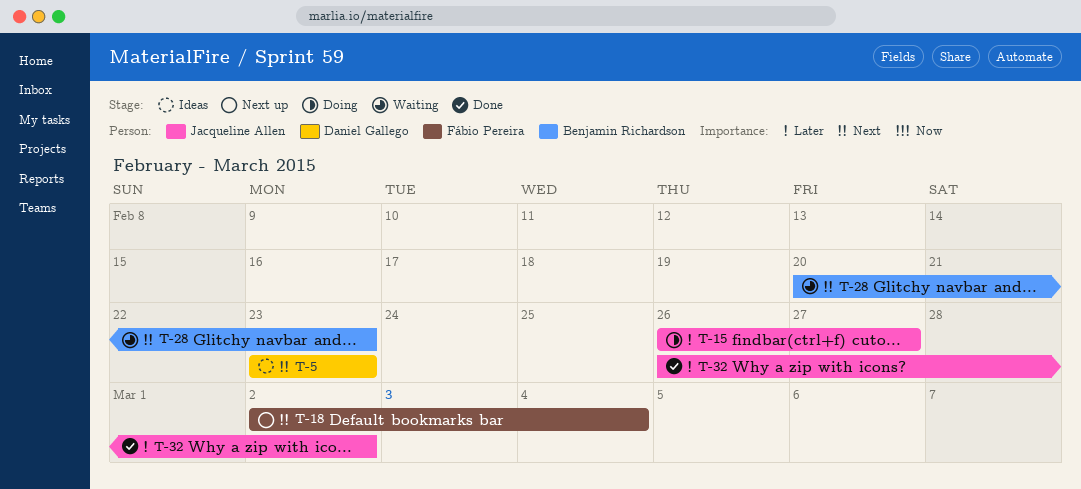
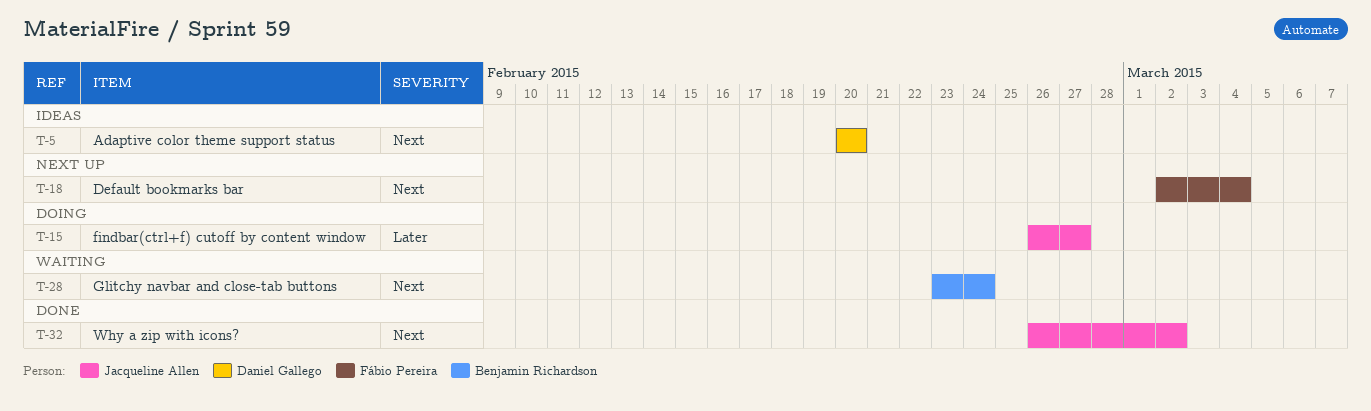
T-5, start: Feb 23 -> Feb 20
T-5, due: Feb 23 -> Feb 20
T-28, start: Feb 20 -> Feb 23
T-28, due: Feb 23 -> Feb 24
T-32, priority: Later -> Next

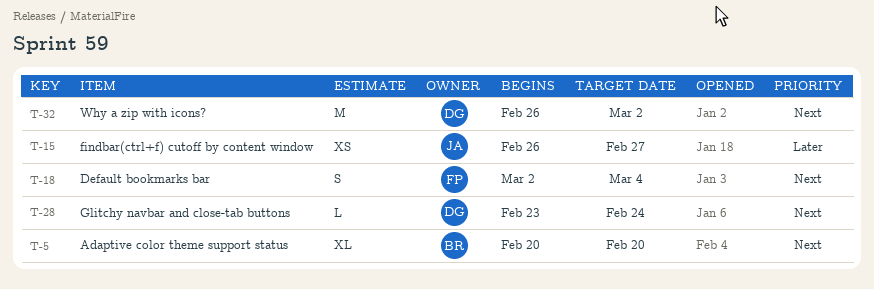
T-5, owner: Daniel Gallego -> Benjamin Richardson
T-28, owner: Benjamin Richardson -> Daniel Gallego
T-32, owner: Jacqueline Allen -> Daniel Gallego

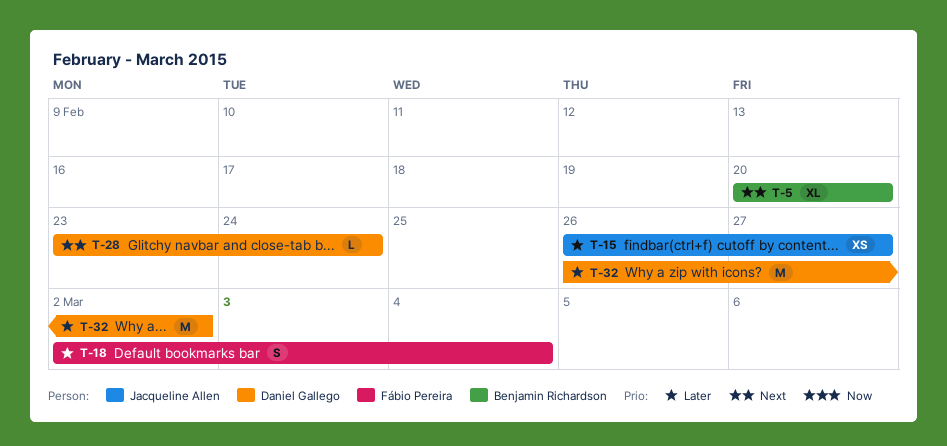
T-18, priority: Next -> Later
T-32, priority: Next -> Later

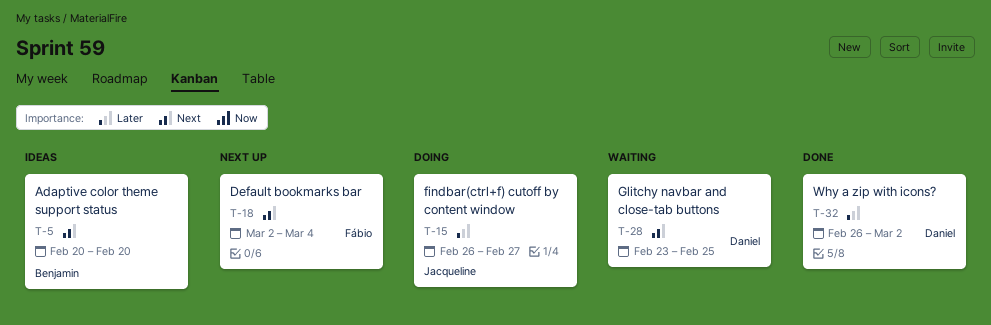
T-18, priority: Later -> Next
T-28, due: Feb 24 -> Feb 25

